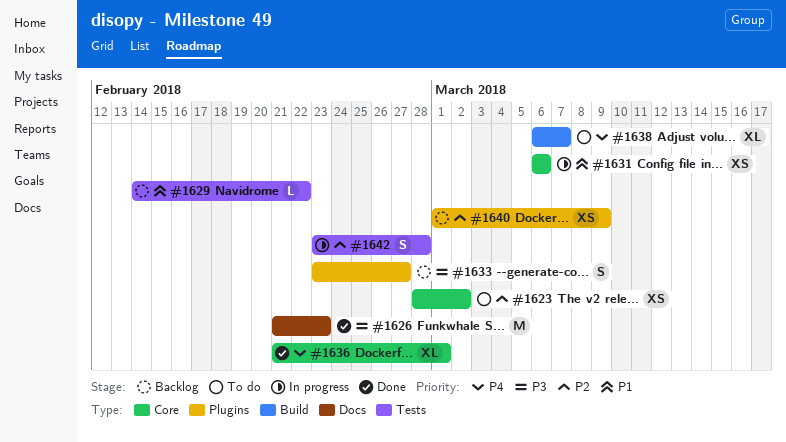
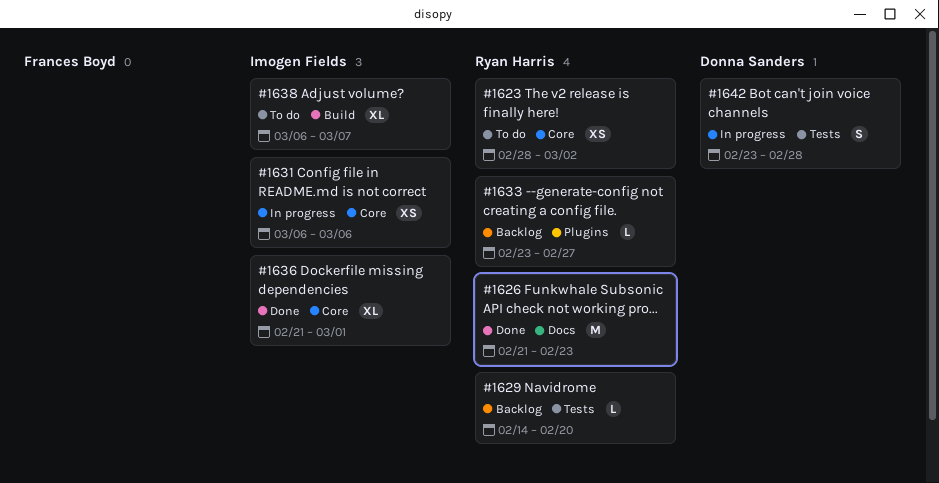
#1629, due: Feb 22 -> Feb 20
#1633, estimate: S -> L
#1640: present -> none

